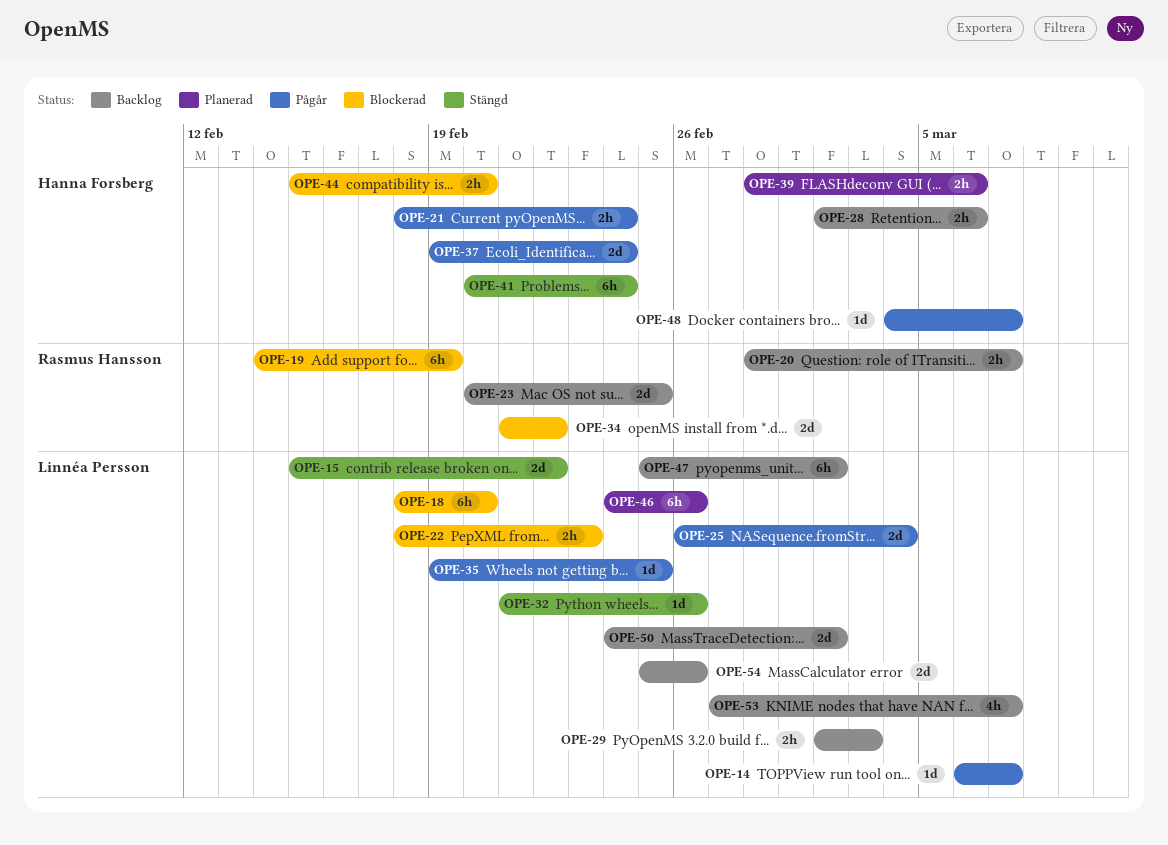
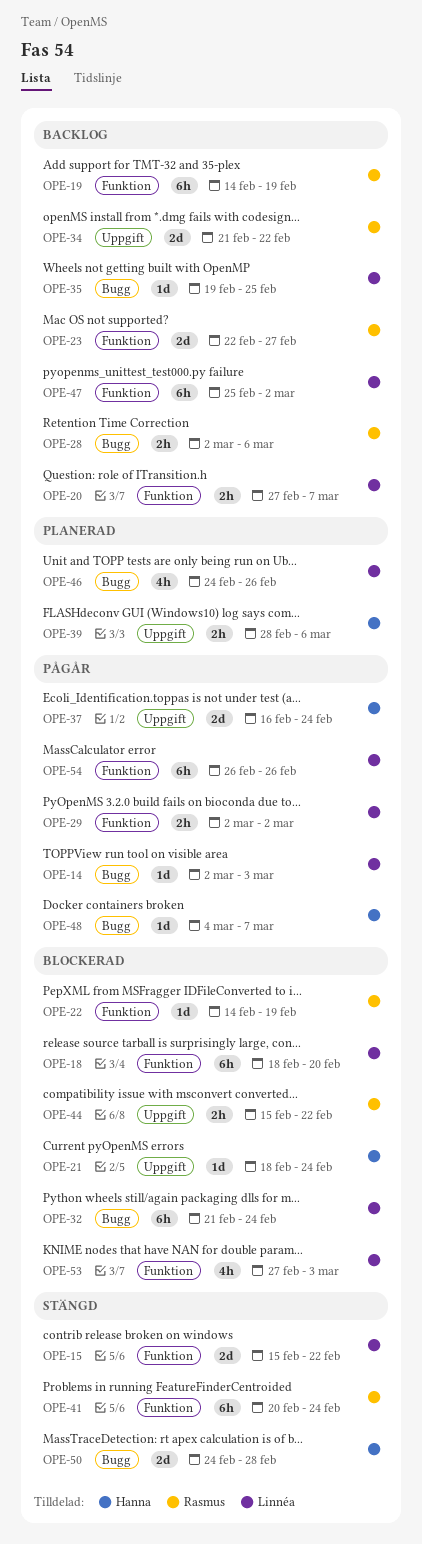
OPE-14, start: Mar 6 -> Mar 2
OPE-14, due: Mar 7 -> Mar 3
OPE-19, status: Blockerad -> Backlog
OPE-20, owner: Rasmus Hansson -> Linnéa Persson
OPE-20, start: Feb 28 -> Feb 27
OPE-21, status: Pågår -> Blockerad
OPE-21, estimate: 2h -> 1d
OPE-22, owner: Linnéa Persson -> Rasmus Hansson
OPE-22, estimate: 2h -> 1d
OPE-22, start: Feb 18 -> Feb 14
OPE-22, due: Feb 23 -> Feb 19
OPE-23, start: Feb 20 -> Feb 22
OPE-23, due: Feb 25 -> Feb 27
OPE-25: present -> none
OPE-28, owner: Hanna Forsberg -> Rasmus Hansson
OPE-29, status: Backlog -> Pågår
OPE-29, due: Mar 3 -> Mar 2
OPE-32, status: Stängd -> Blockerad
OPE-32, estimate: 1d -> 6h
OPE-32, due: Feb 26 -> Feb 24
OPE-34, status: Blockerad -> Backlog
OPE-35, status: Pågår -> Backlog
OPE-37, start: Feb 19 -> Feb 16
OPE-41, owner: Hanna Forsberg -> Rasmus Hansson
OPE-44, owner: Hanna Forsberg -> Rasmus Hansson
OPE-44, due: Feb 20 -> Feb 22
OPE-46, estimate: 6h -> 4h
OPE-50, status: Backlog -> Stängd
OPE-50, owner: Linnéa Persson -> Hanna Forsberg
OPE-50, due: Mar 2 -> Feb 28
OPE-53, status: Backlog -> Blockerad
OPE-53, due: Mar 7 -> Mar 3
OPE-54, status: Backlog -> Pågår
OPE-54, estimate: 2d -> 6h
OPE-54, start: Feb 25 -> Feb 26

